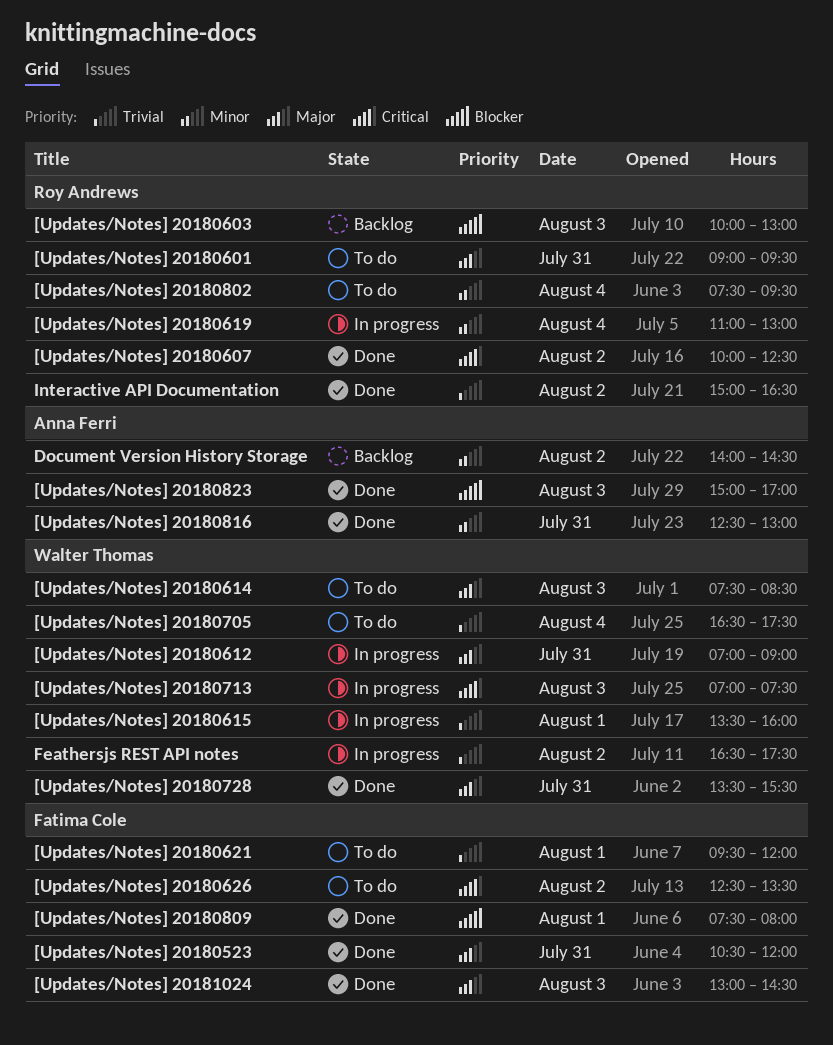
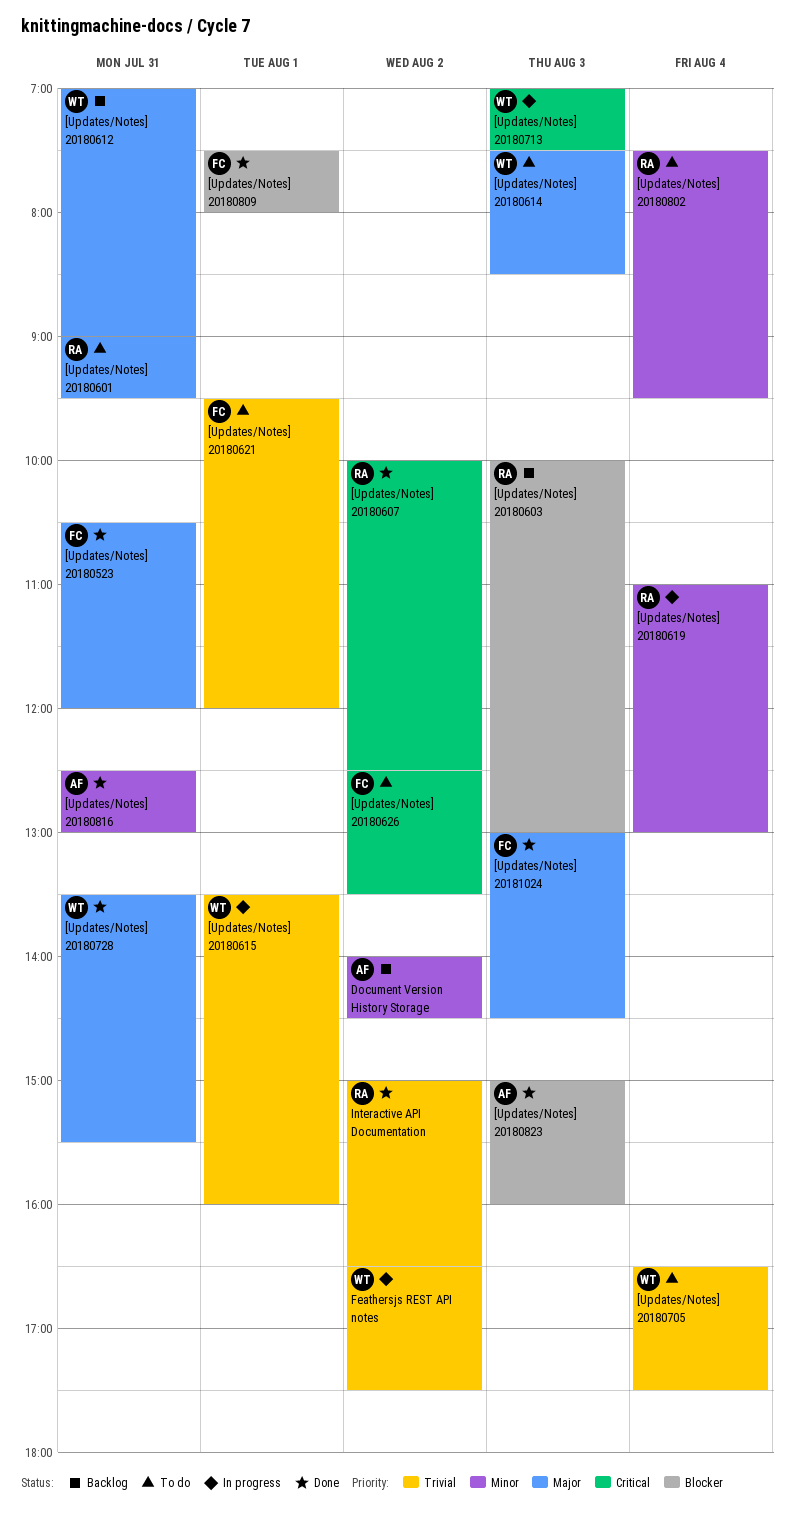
[Updates/Notes] 20180612, status: In progress -> Backlog
[Updates/Notes] 20180823, ends: 17:00 -> 16:00

